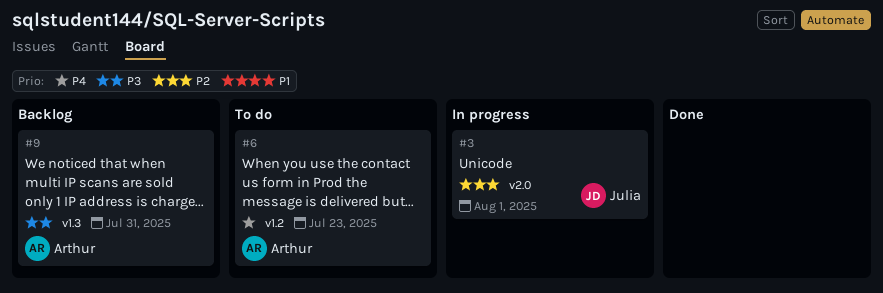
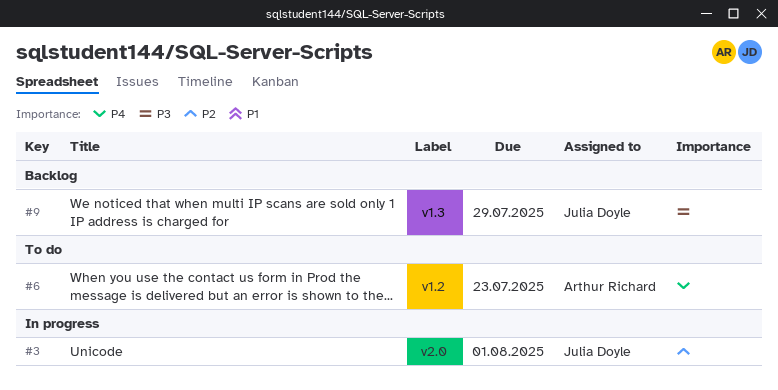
#9, owner: Arthur Richard -> Julia Doyle
#9, due: Jul 31 -> Jul 29

